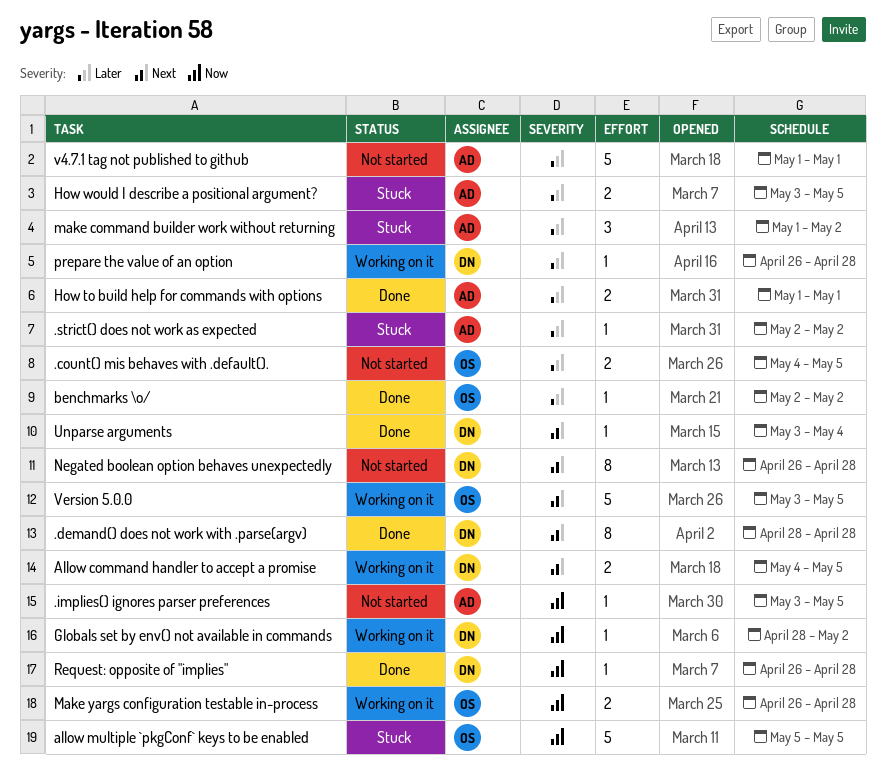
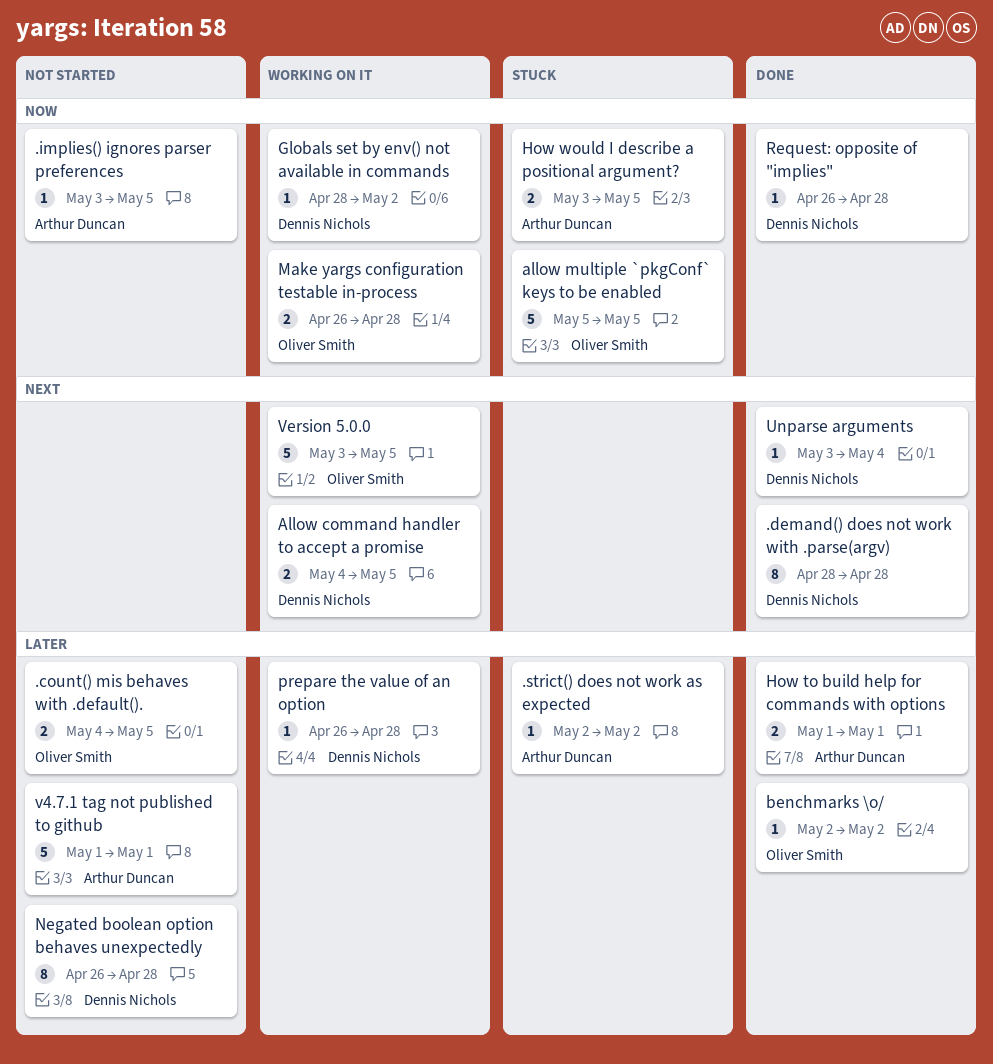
How would I describe a positional argument?, priority: Later -> Now
make command builder work without returning: present -> none
Negated boolean option behaves unexpectedly, priority: Next -> Later

